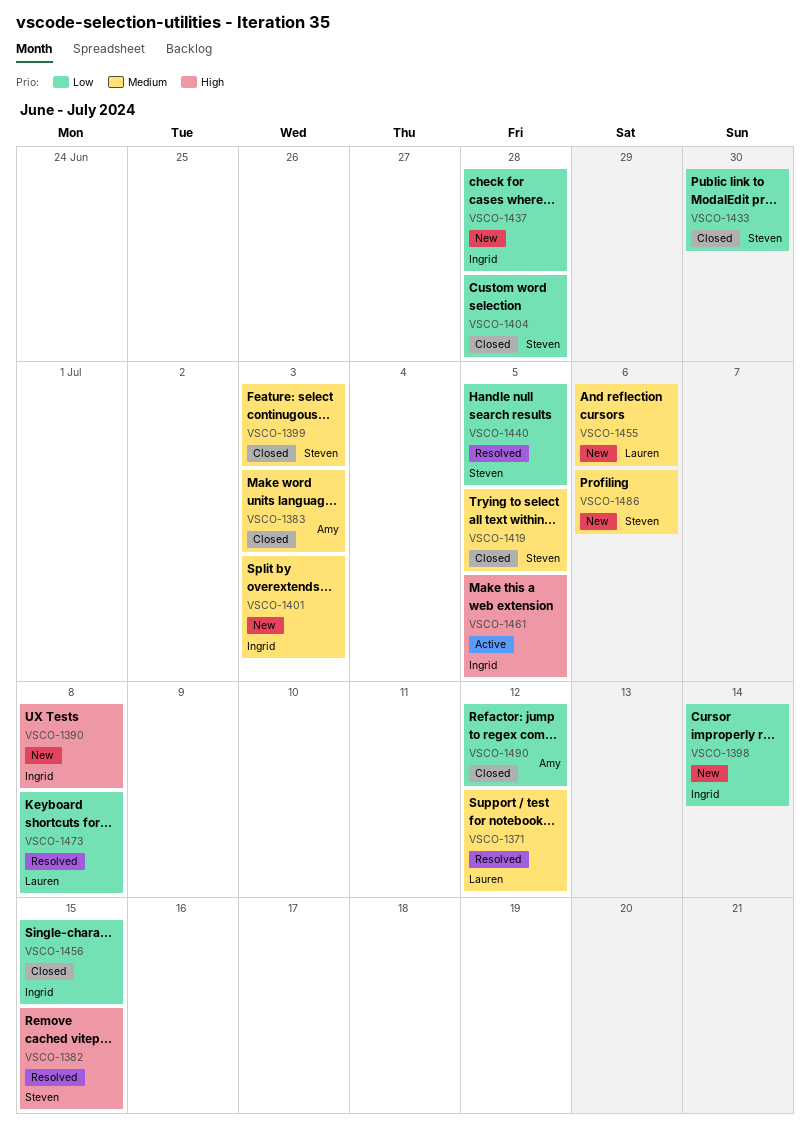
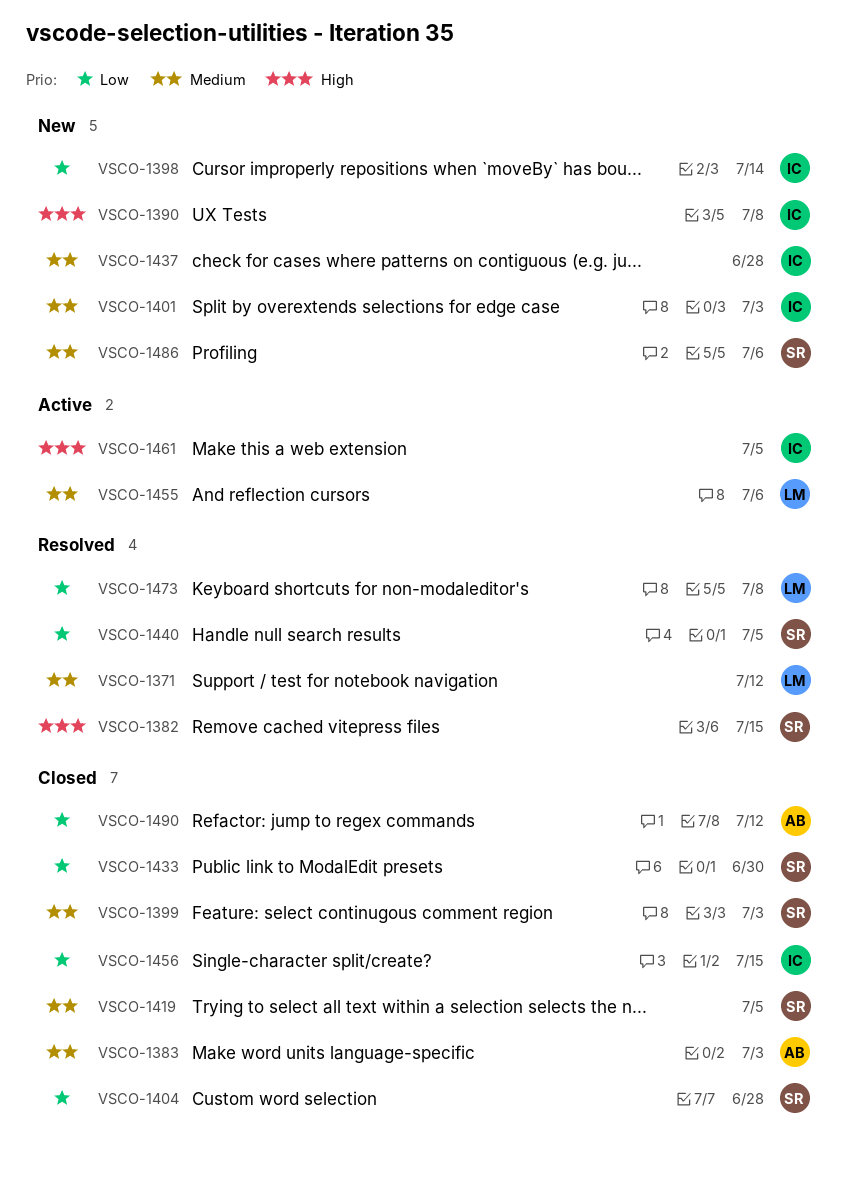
VSCO-1437, priority: Low -> Medium
VSCO-1455, status: New -> Active

